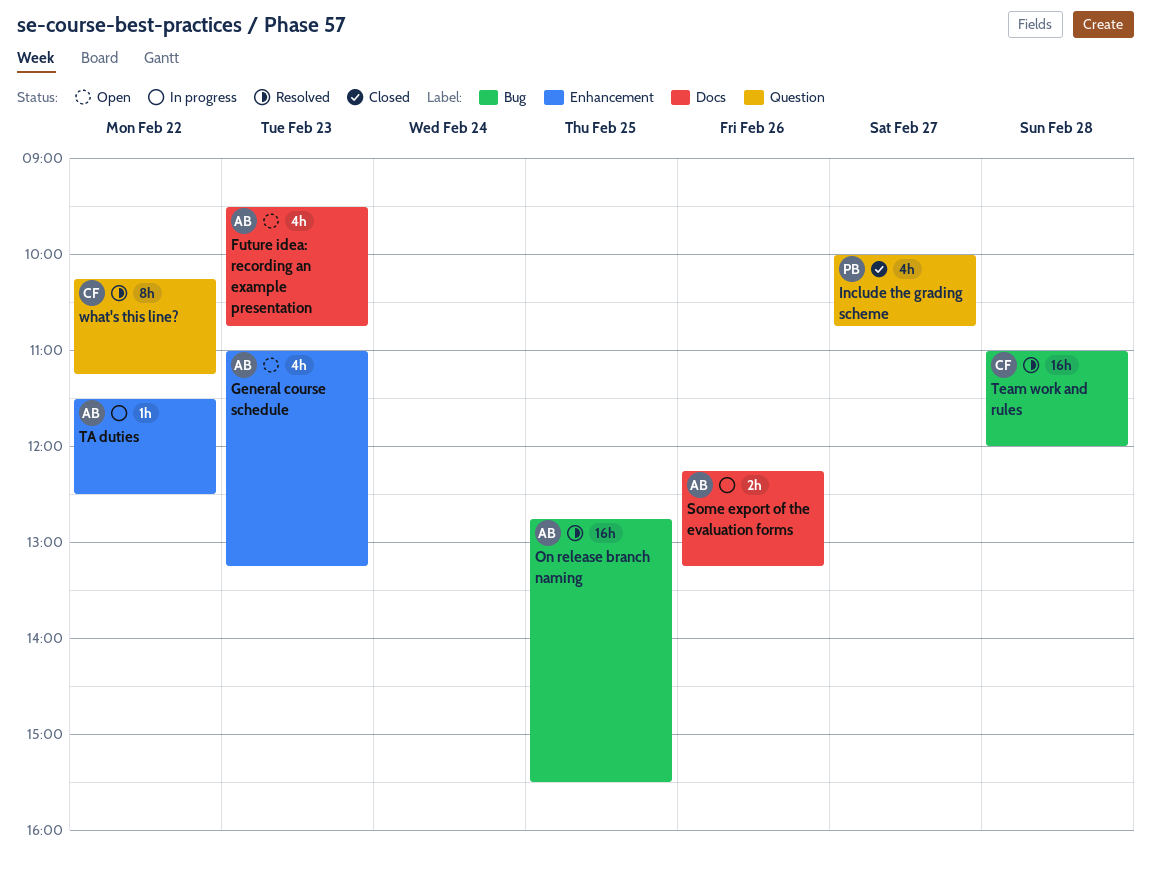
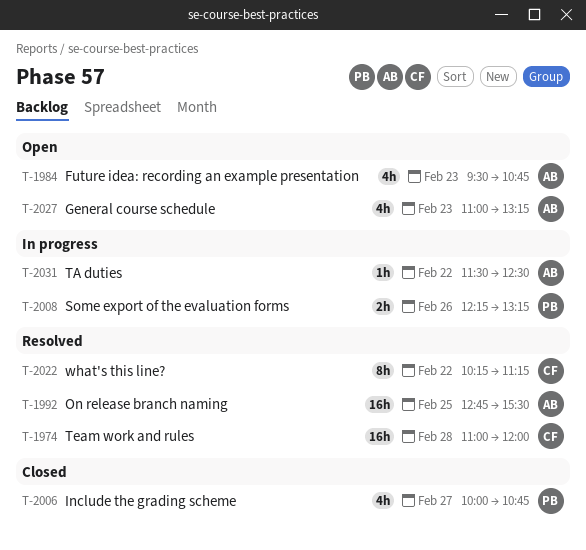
Some export of the evaluation forms, owner: AB -> PB

